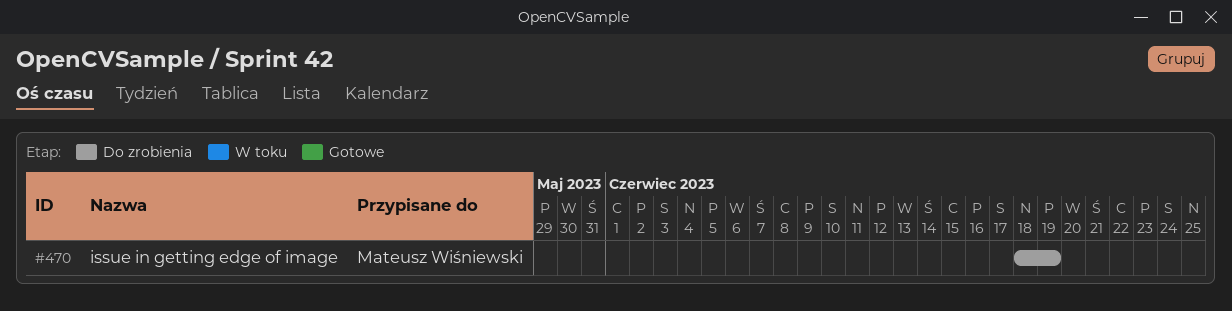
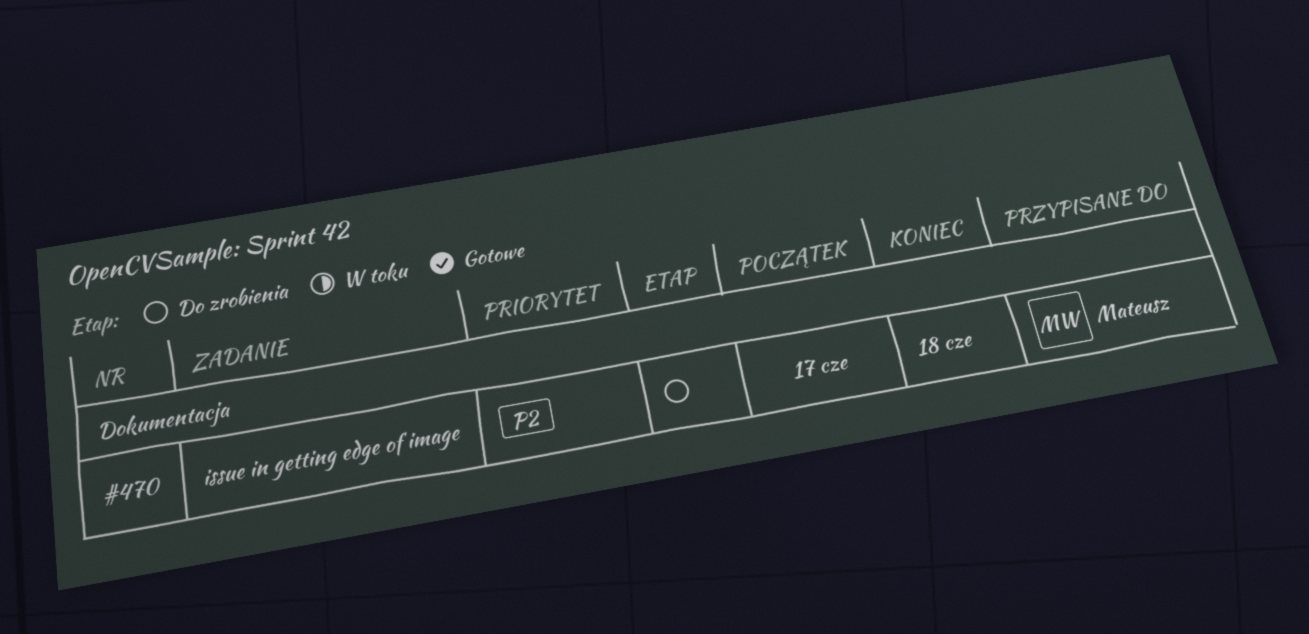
#470, start: Jun 18 -> Jun 17
#470, due: Jun 19 -> Jun 18

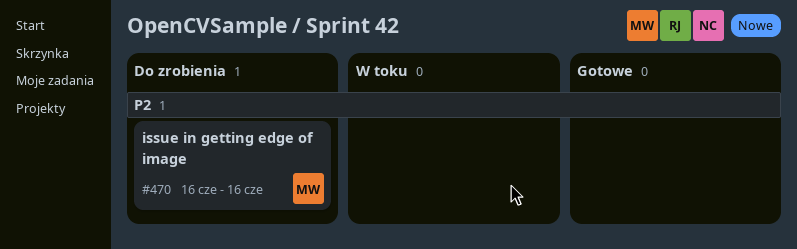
#470, start: Jun 17 -> Jun 16
#470, due: Jun 18 -> Jun 16

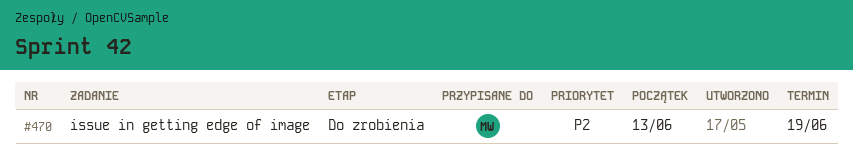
#470, start: Jun 16 -> Jun 13
#470, due: Jun 16 -> Jun 19

